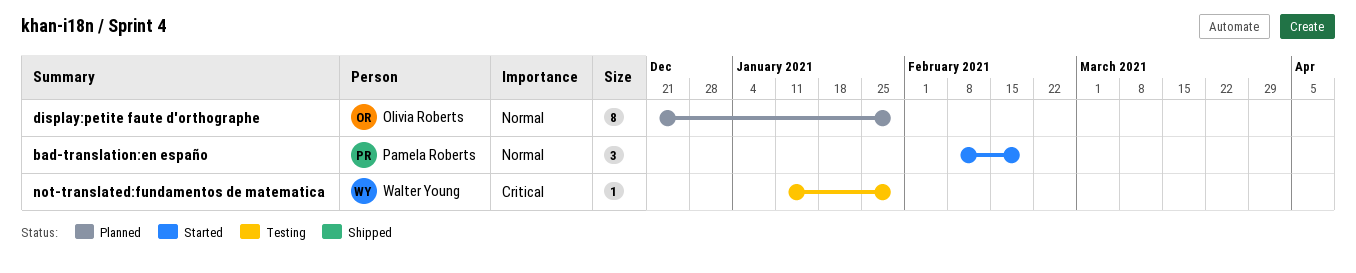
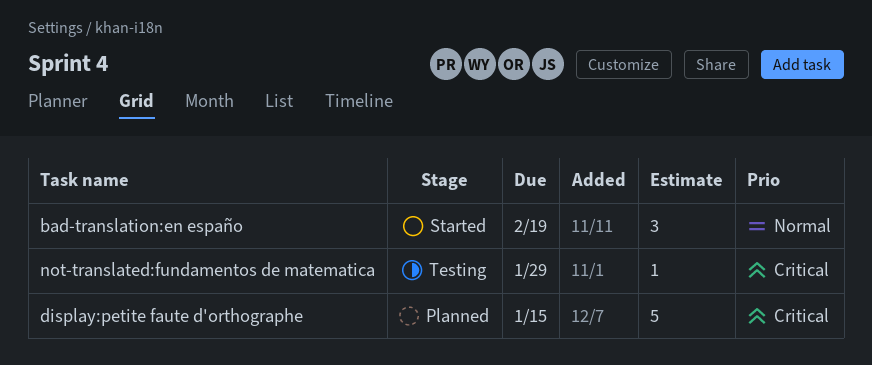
display:petite faute d'orthographe, priority: Normal -> Critical
display:petite faute d'orthographe, estimate: 8 -> 5
display:petite faute d'orthographe, due: Jan 29 -> Jan 15

